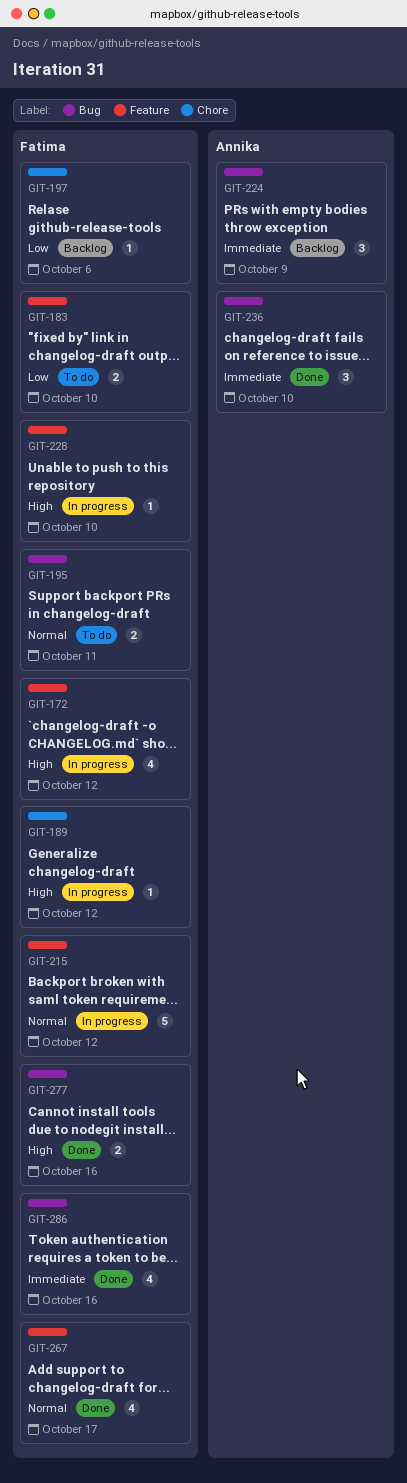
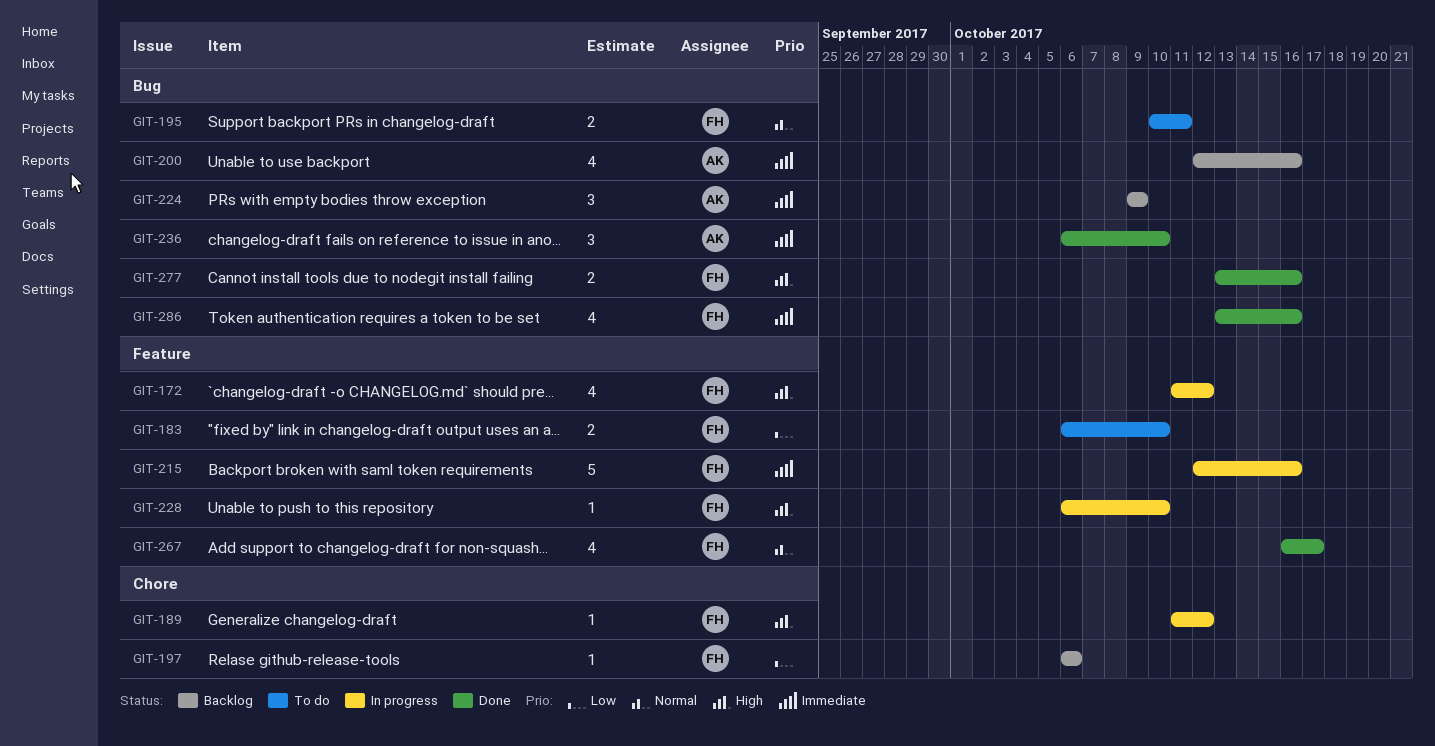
GIT-200: none -> present
GIT-215, priority: Normal -> Immediate
GIT-215, due: Oct 12 -> Oct 16

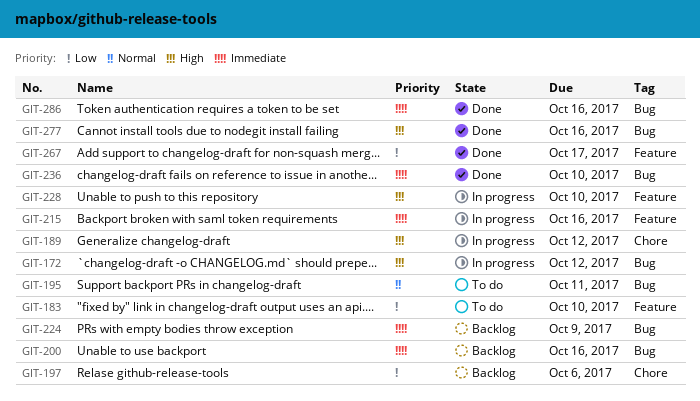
GIT-172, label: Feature -> Bug
GIT-267, priority: Normal -> Low

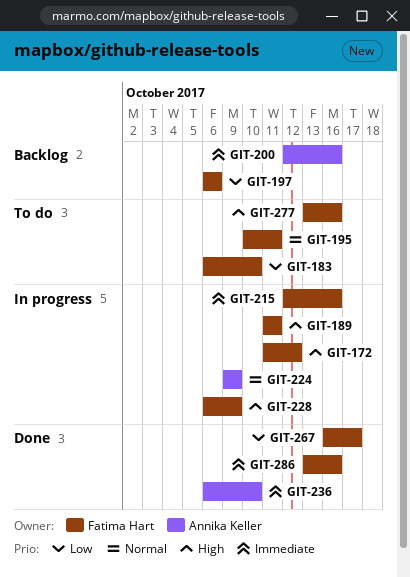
GIT-189, due: Oct 12 -> Oct 11
GIT-224, status: Backlog -> In progress
GIT-224, priority: Immediate -> Normal
GIT-228, due: Oct 10 -> Oct 9
GIT-277, status: Done -> To do

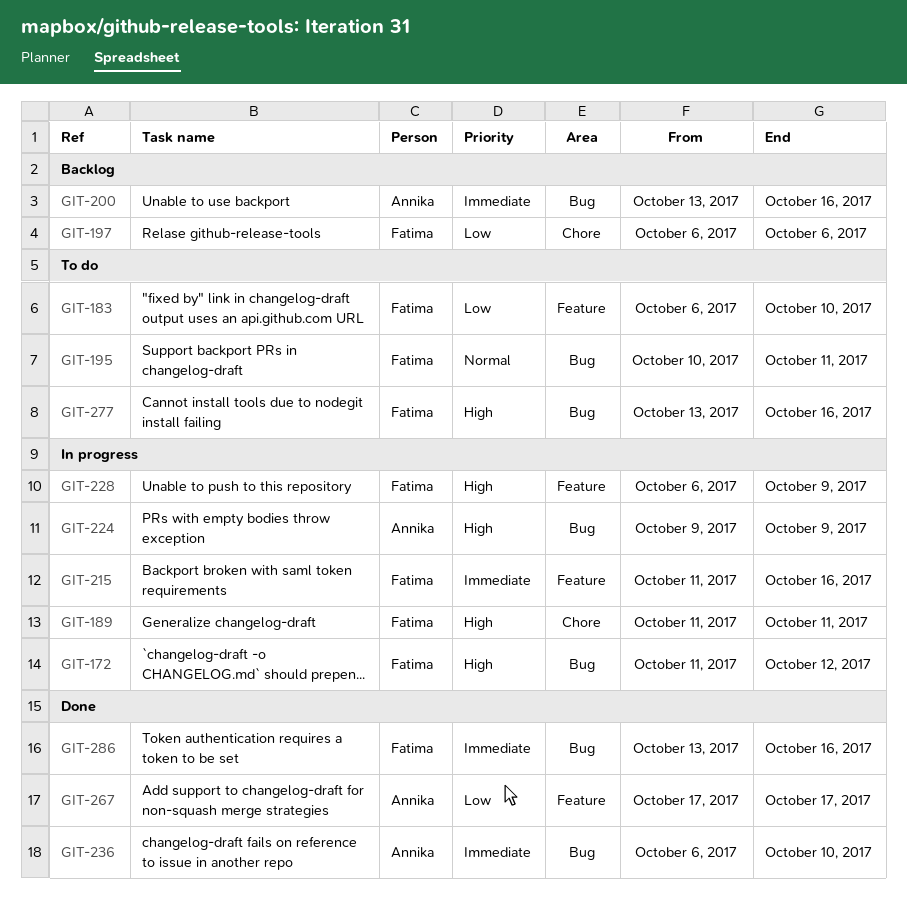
GIT-200, start: Oct 12 -> Oct 13
GIT-215, start: Oct 12 -> Oct 11
GIT-224, priority: Normal -> High
GIT-267, owner: Fatima Hart -> Annika Keller
GIT-267, start: Oct 16 -> Oct 17

